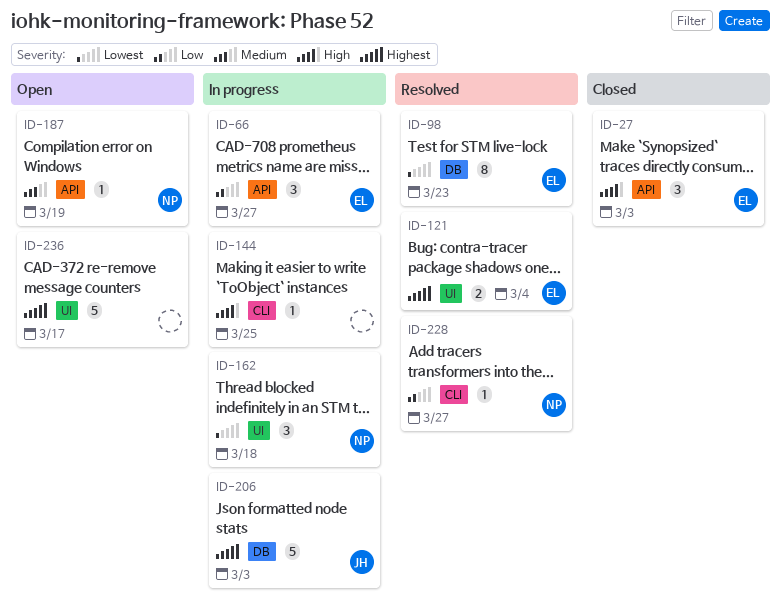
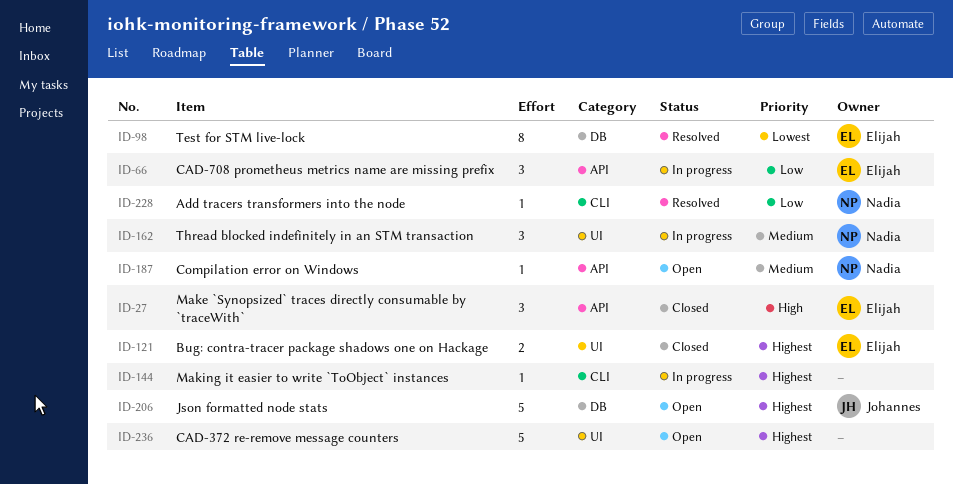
ID-121, status: Resolved -> Closed
ID-144, priority: High -> Highest
ID-162, priority: Lowest -> Medium
ID-206, status: In progress -> Open

